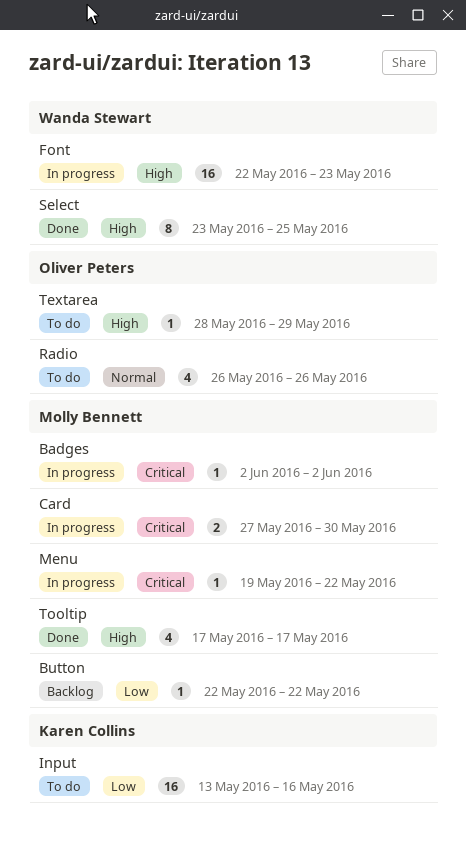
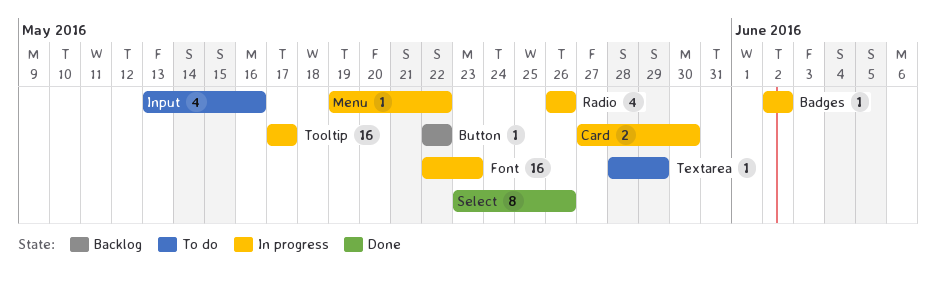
Input, estimate: 16 -> 4
Radio, status: To do -> In progress
Select, due: May 25 -> May 26
Tooltip, status: Done -> In progress
Tooltip, estimate: 4 -> 16

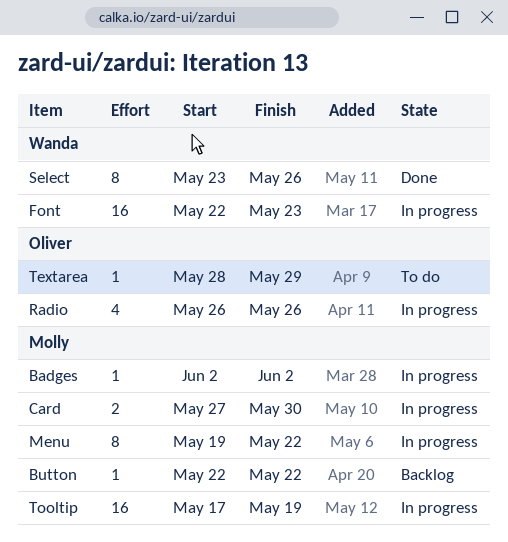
Input: present -> none
Menu, estimate: 1 -> 8
Tooltip, due: May 17 -> May 19

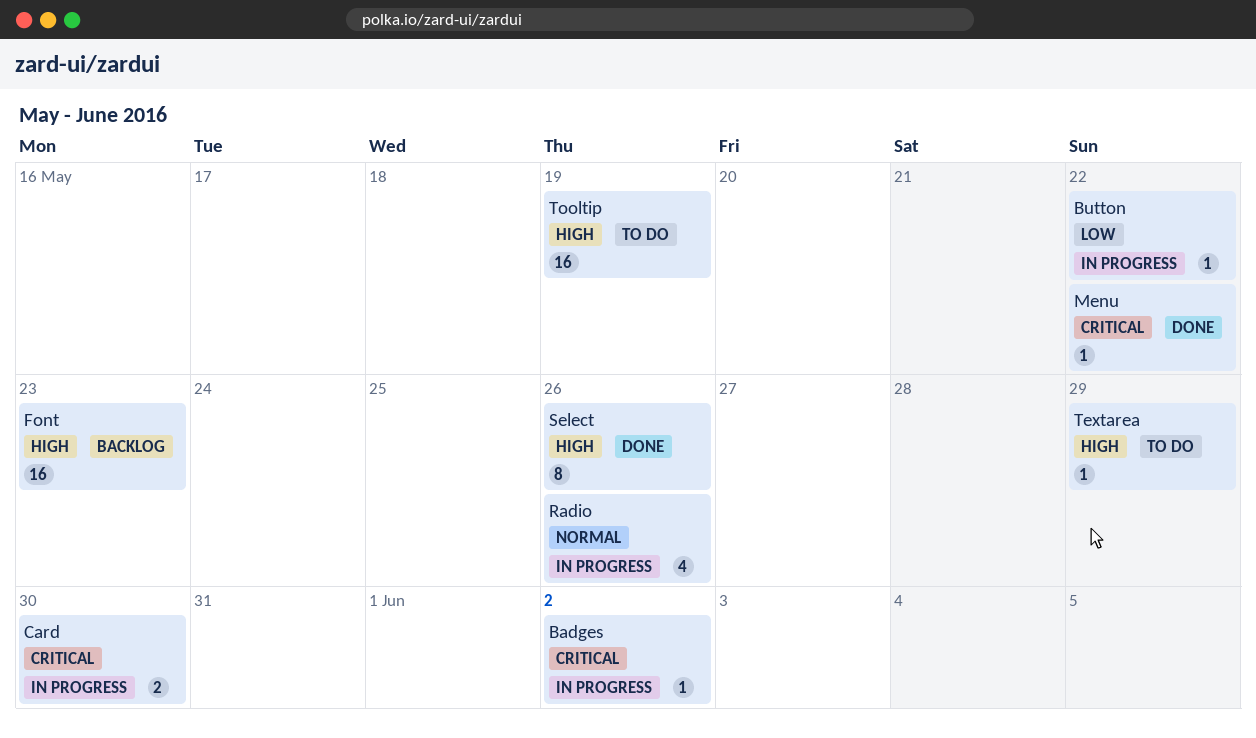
Button, status: Backlog -> In progress
Font, status: In progress -> Backlog
Menu, status: In progress -> Done
Menu, estimate: 8 -> 1
Tooltip, status: In progress -> To do

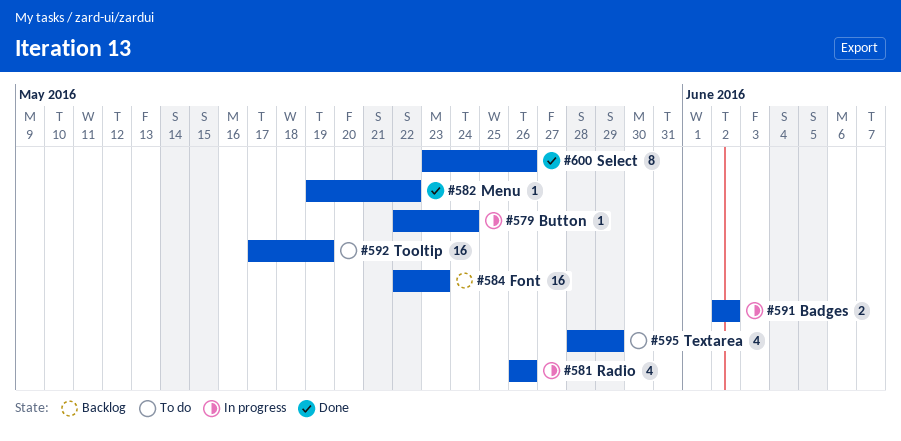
Badges, estimate: 1 -> 2
Button, due: May 22 -> May 24
Card: present -> none
Textarea, estimate: 1 -> 4

